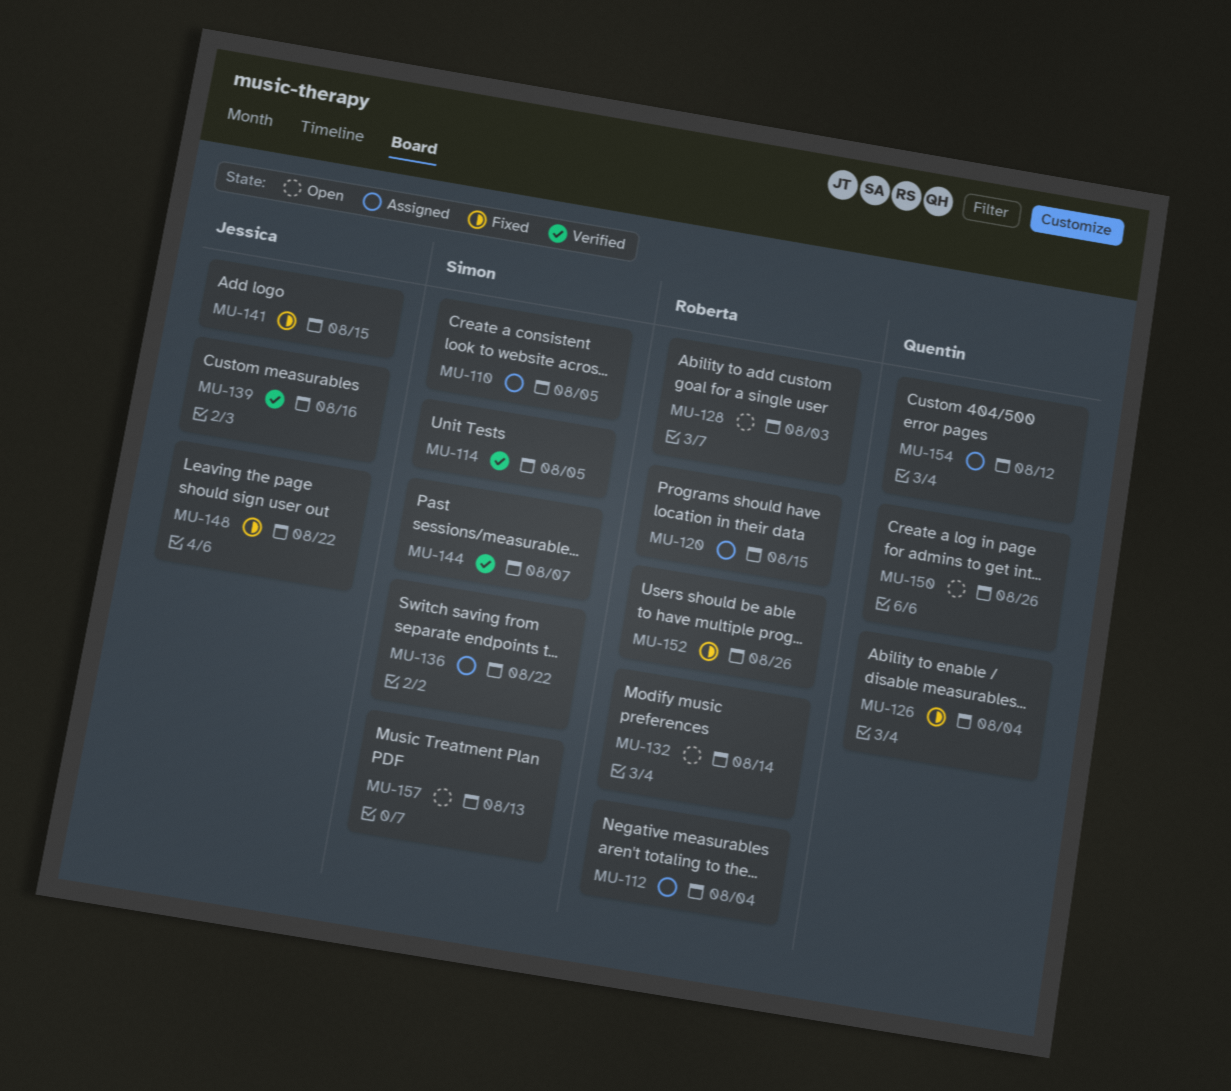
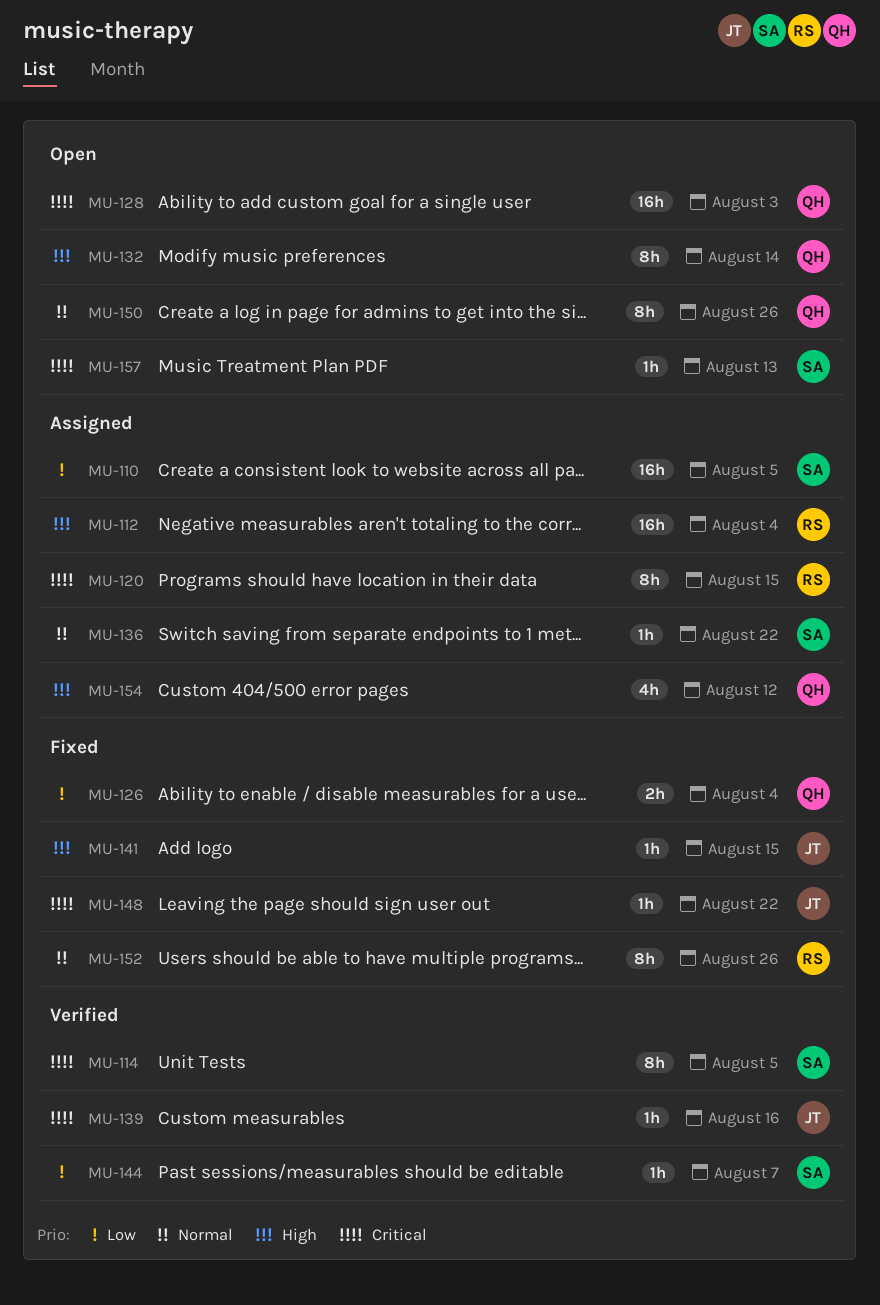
MU-128, owner: Roberta -> Quentin
MU-132, owner: Roberta -> Quentin

